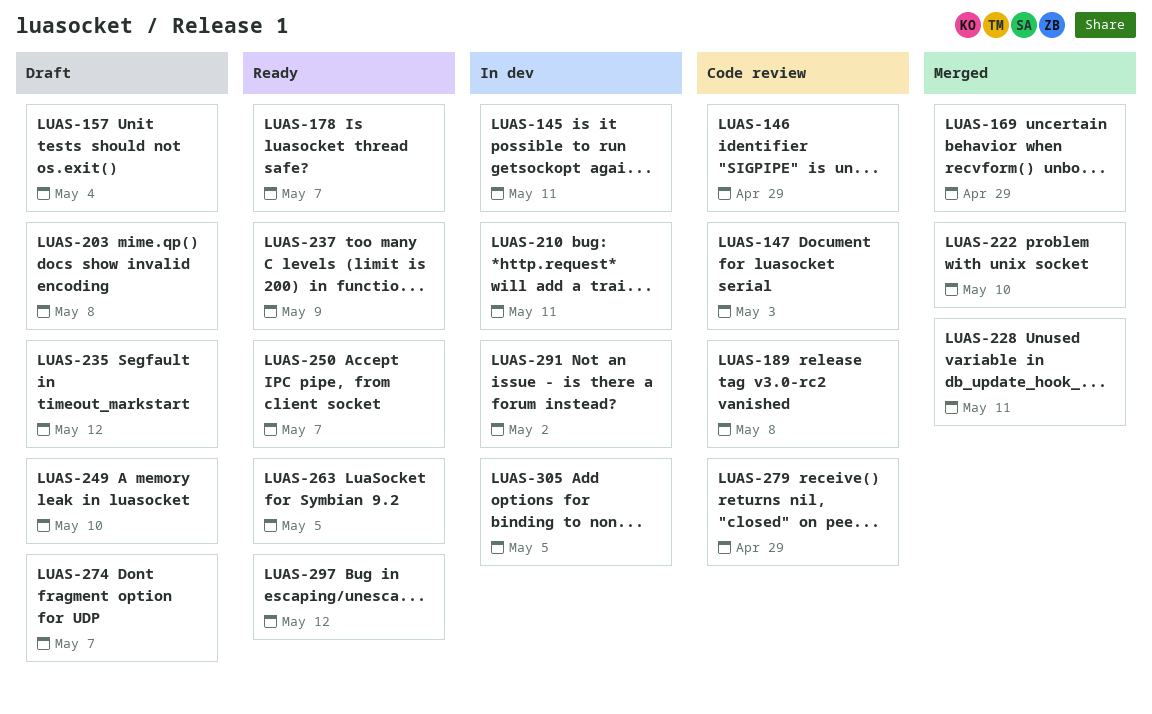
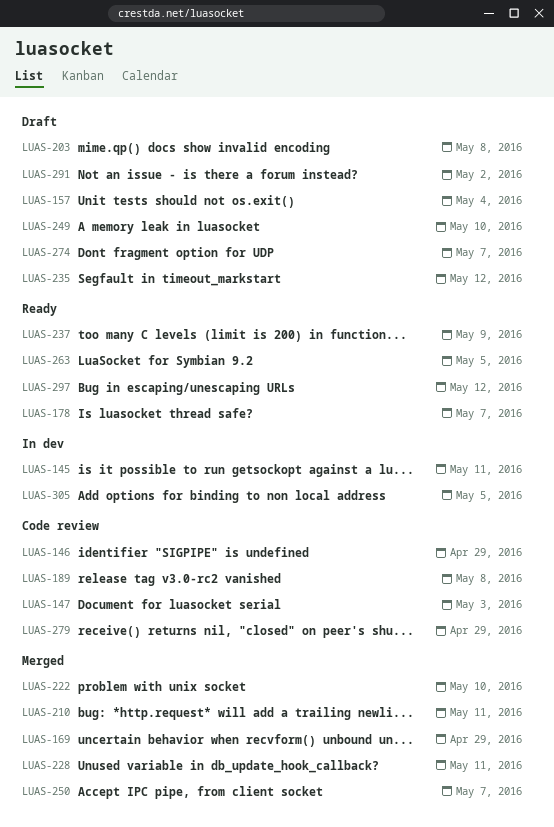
LUAS-210, status: In dev -> Merged
LUAS-250, status: Ready -> Merged
LUAS-291, status: In dev -> Draft

